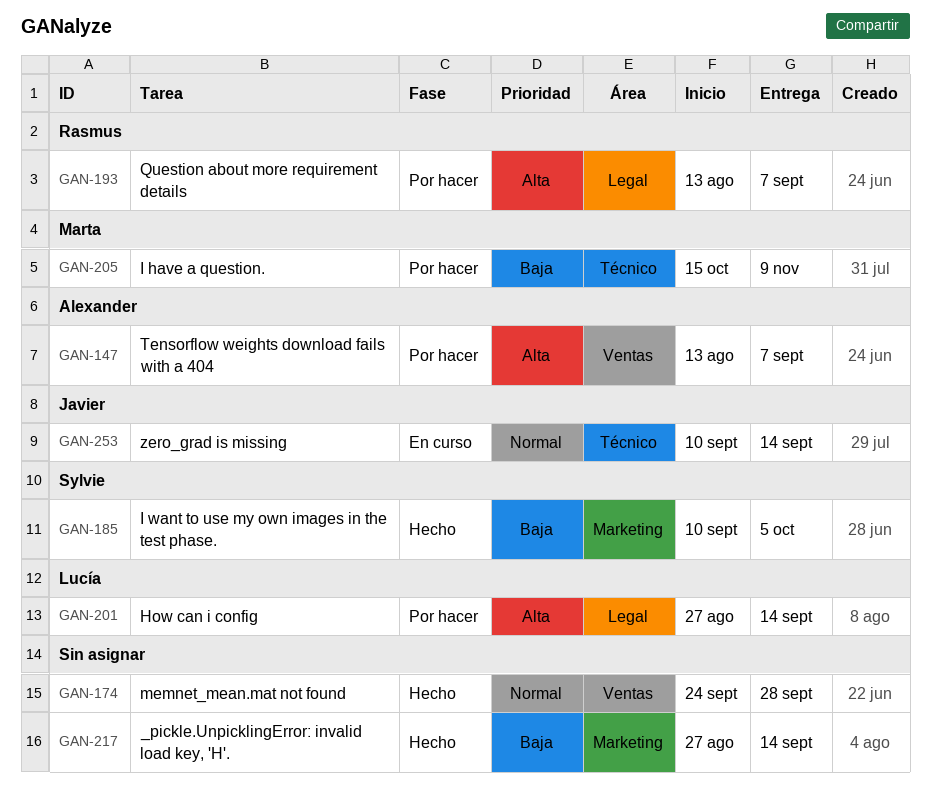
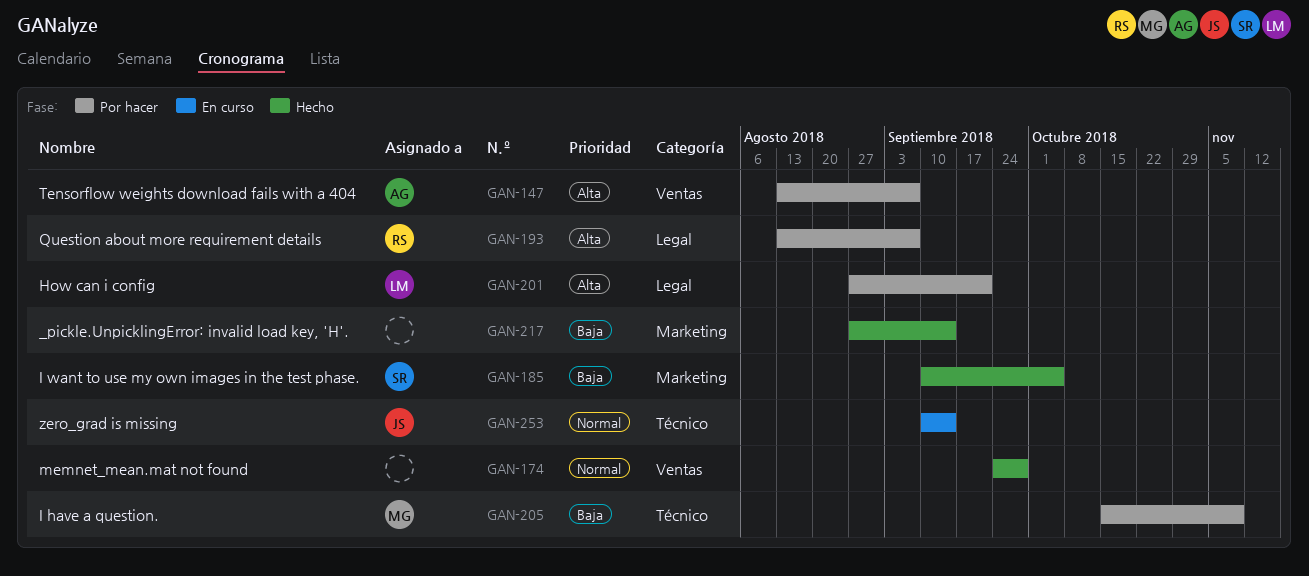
GAN-201, due: Sep 14 -> Sep 21

